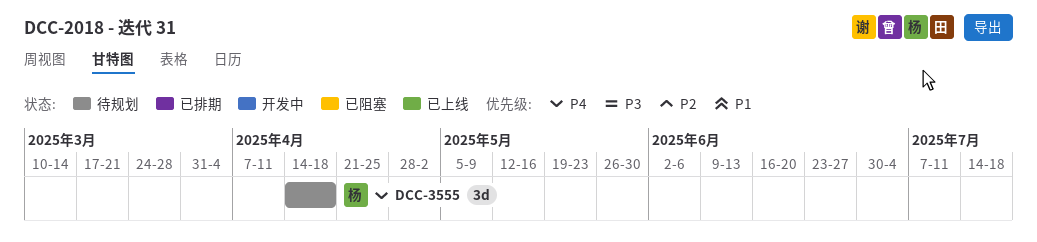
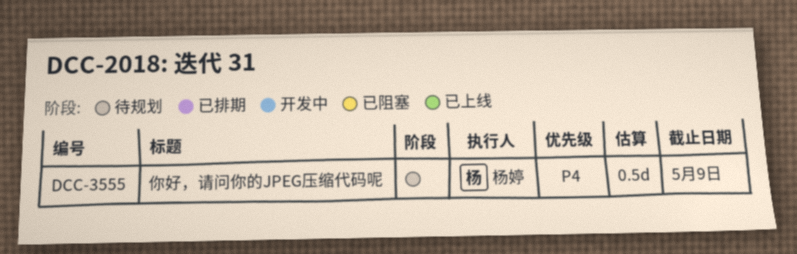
DCC-3555, estimate: 3d -> 0.5d
DCC-3555, due: Apr 18 -> May 9

